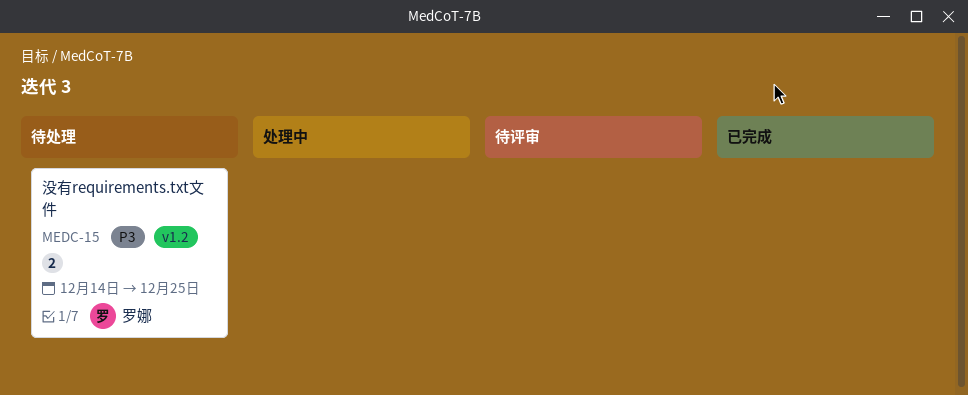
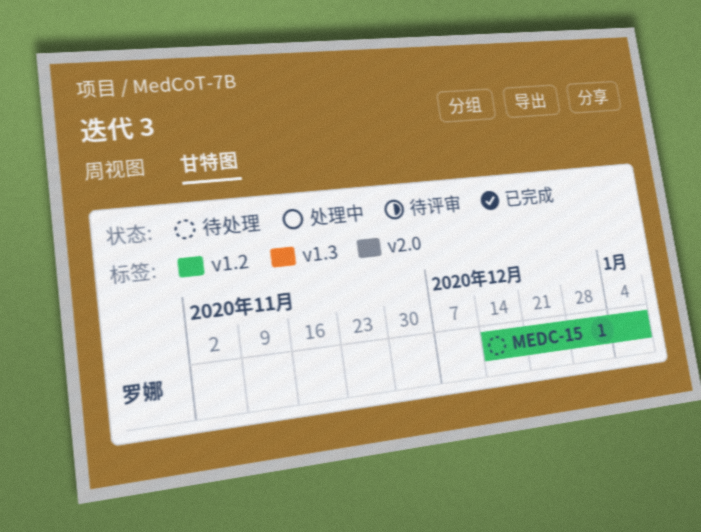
MEDC-15, estimate: 2 -> 1
MEDC-15, due: Dec 25 -> Jan 8

